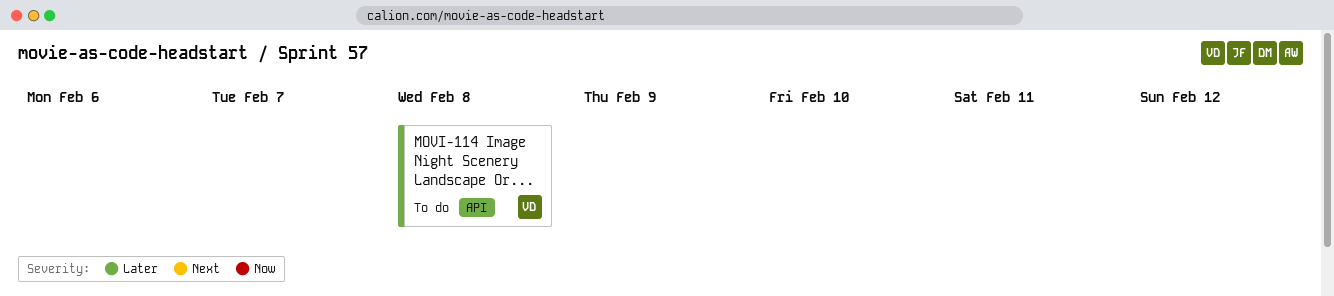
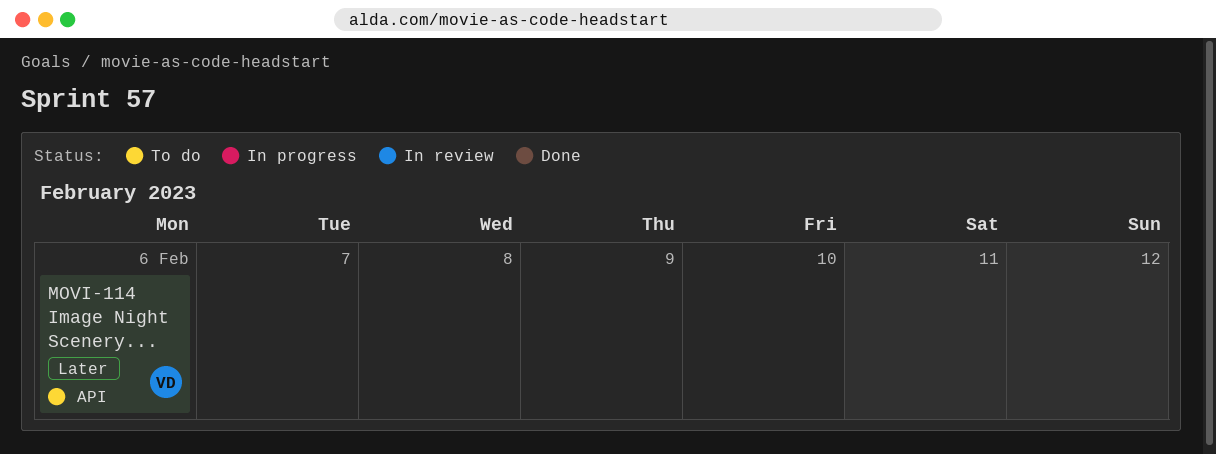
MOVI-114, due: Feb 8 -> Feb 6

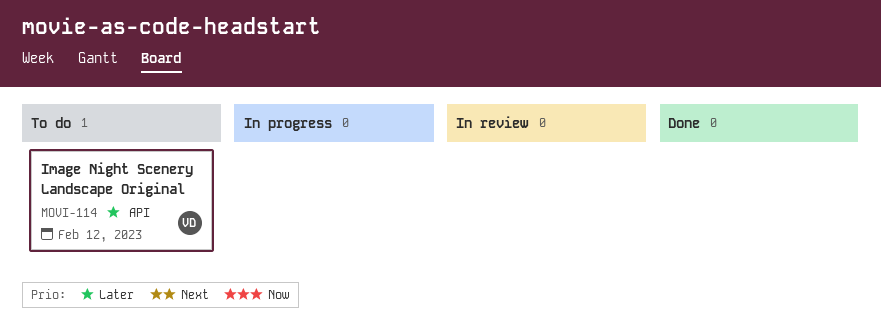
MOVI-114, due: Feb 6 -> Feb 12

